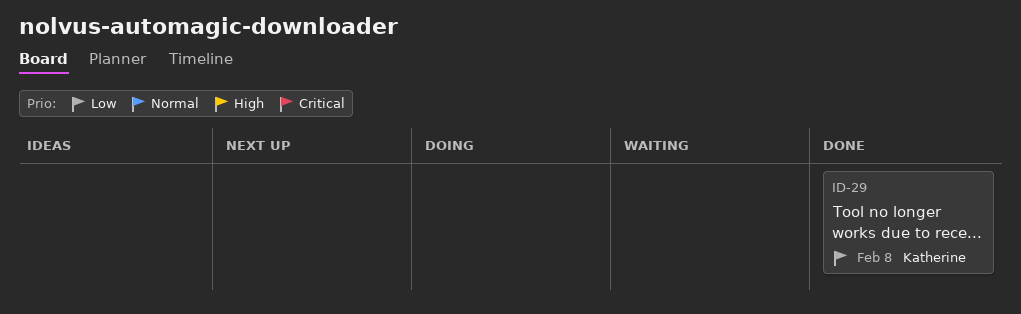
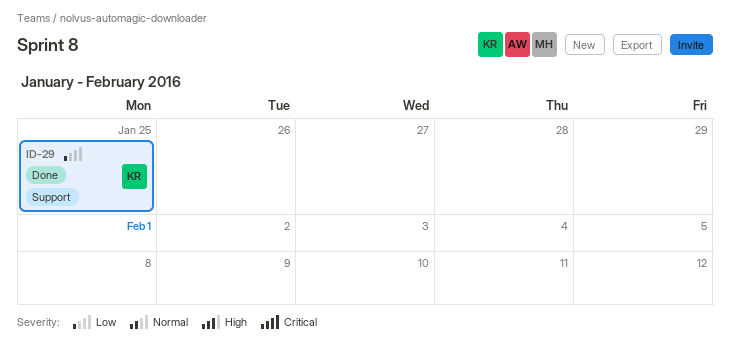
ID-29, due: Feb 8 -> Jan 25

